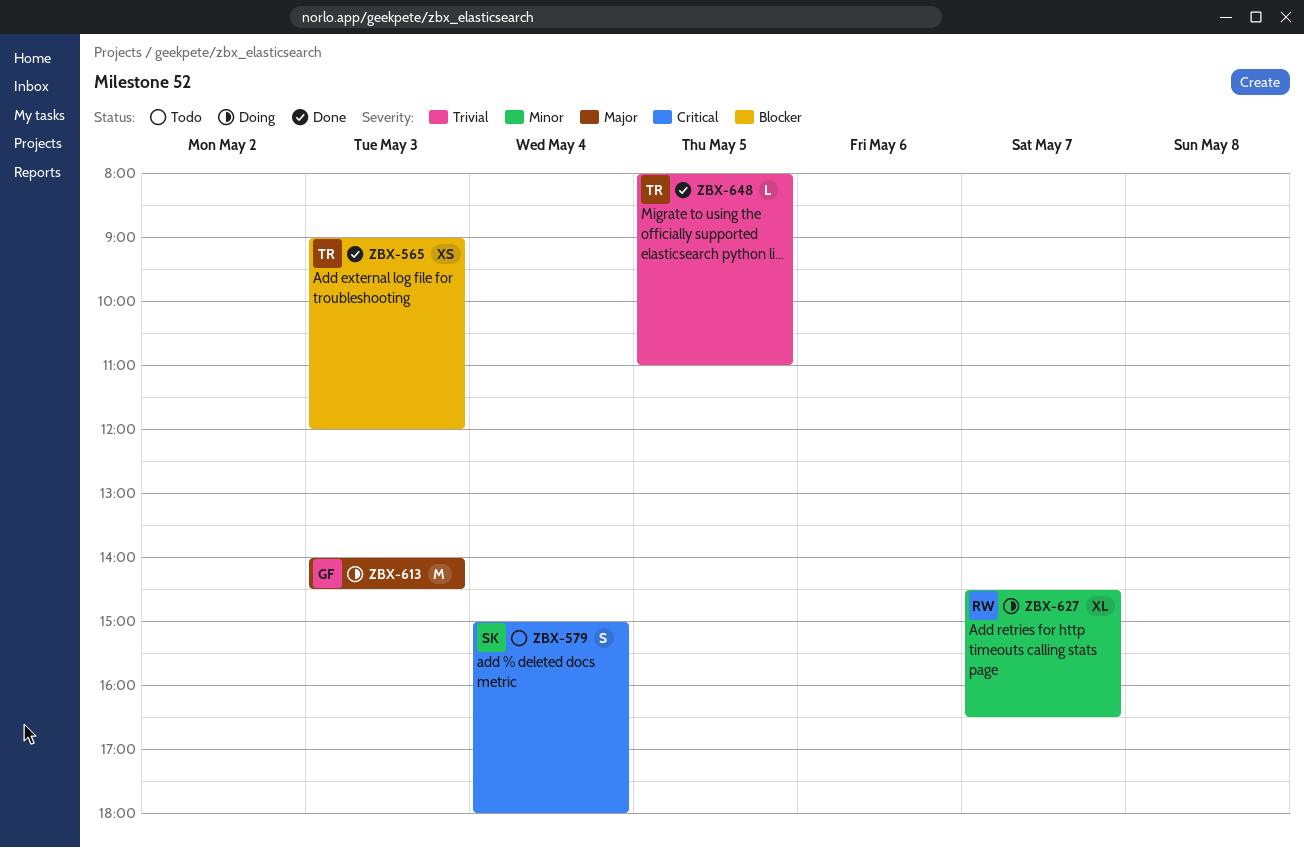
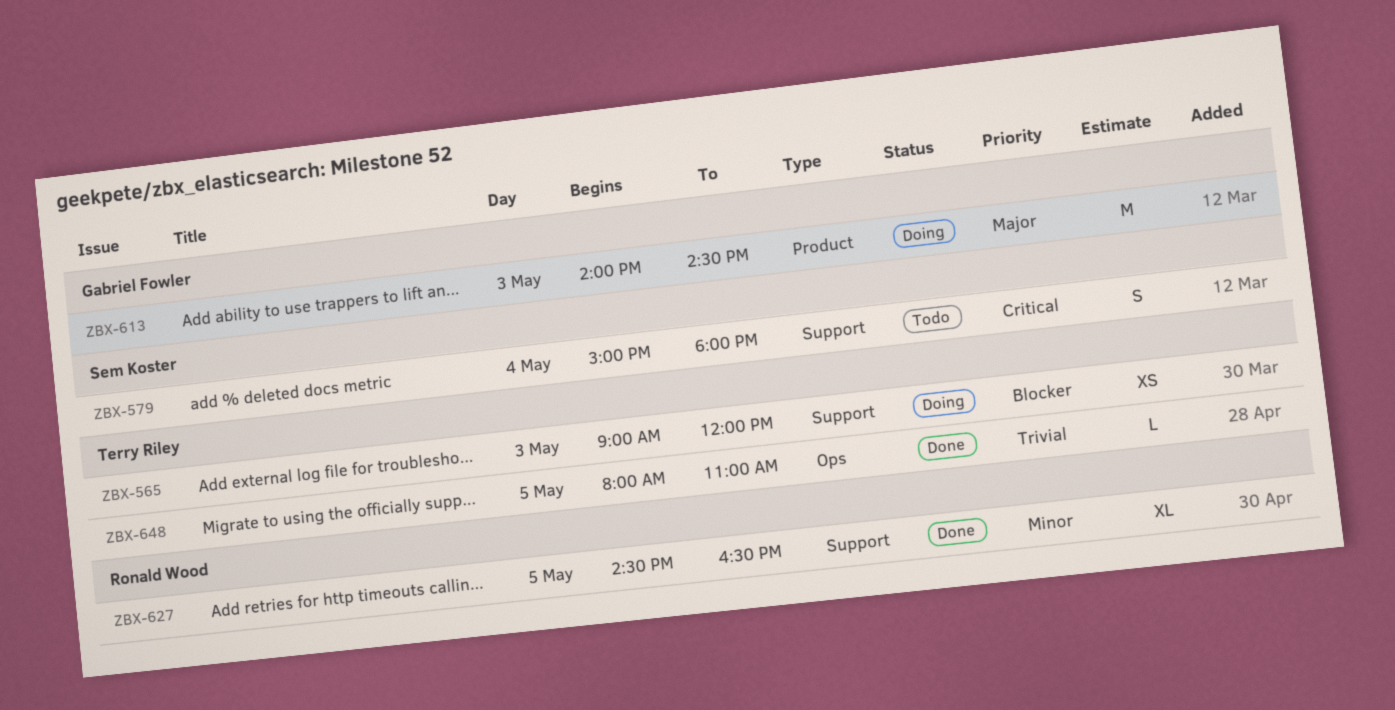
ZBX-565, status: Done -> Doing
ZBX-627, status: Doing -> Done
ZBX-627, day: May 7 -> May 5

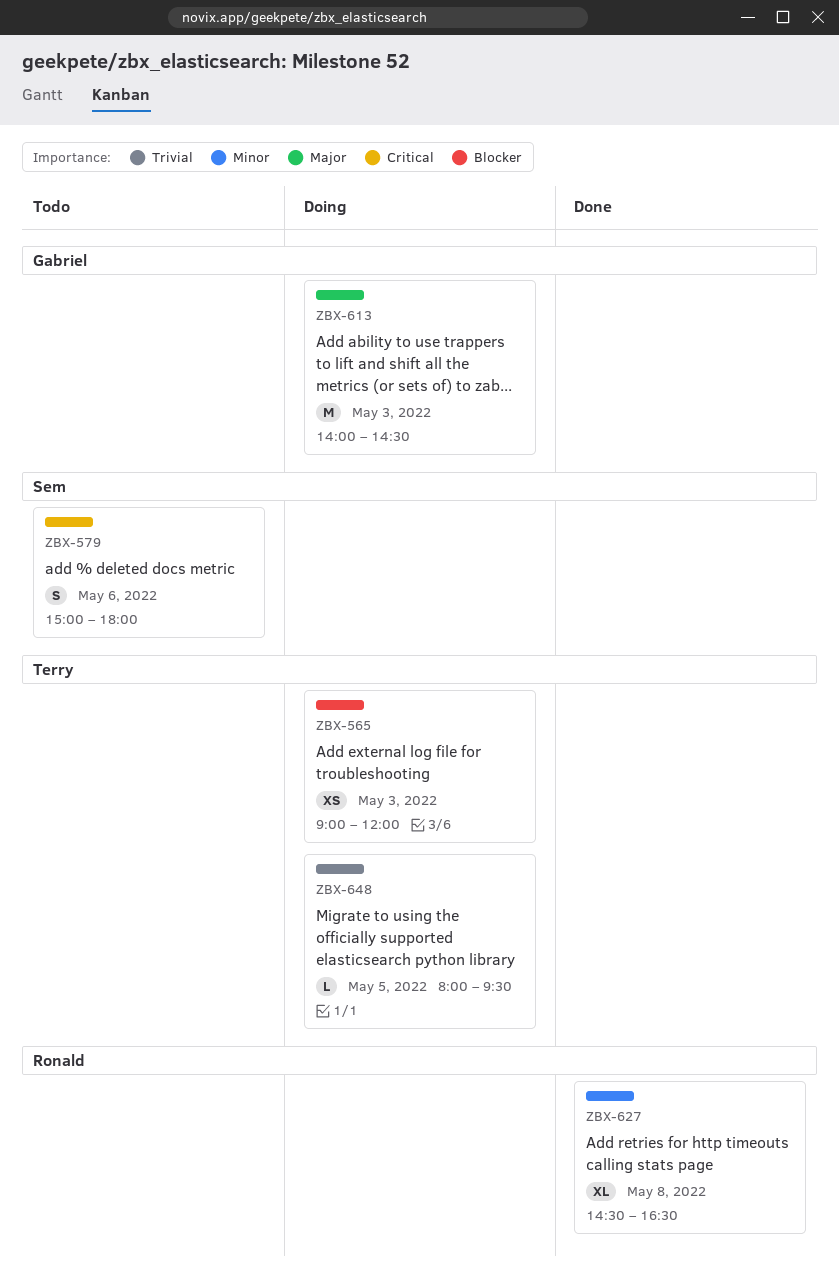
ZBX-579, day: May 4 -> May 6
ZBX-627, day: May 5 -> May 8
ZBX-648, status: Done -> Doing
ZBX-648, ends: 11:00 -> 09:30

